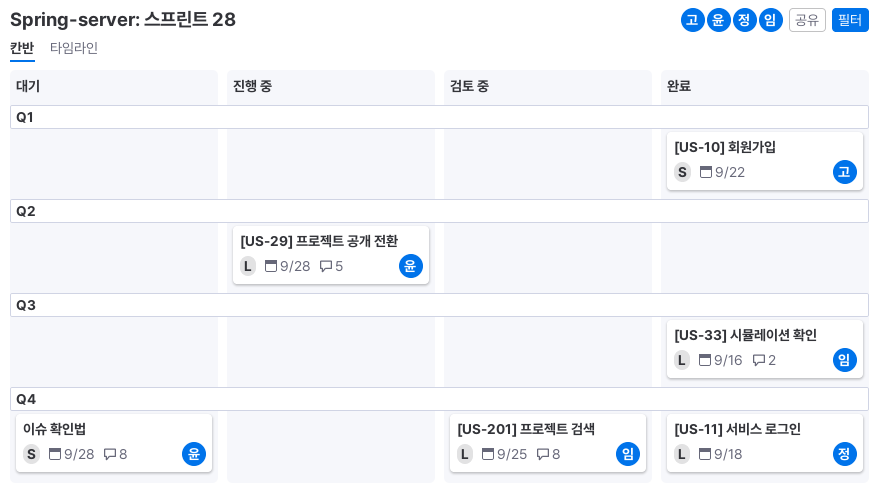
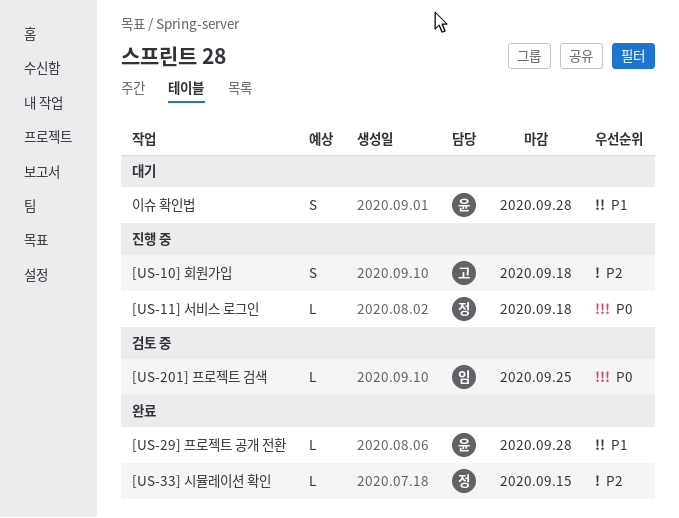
[US-10] 회원가입, status: 완료 -> 진행 중
[US-10] 회원가입, due: Sep 22 -> Sep 18
[US-11] 서비스 로그인, status: 완료 -> 진행 중
[US-29] 프로젝트 공개 전환, status: 진행 중 -> 완료
[US-33] 시뮬레이션 확인, owner: 임 -> 정
[US-33] 시뮬레이션 확인, due: Sep 16 -> Sep 15

